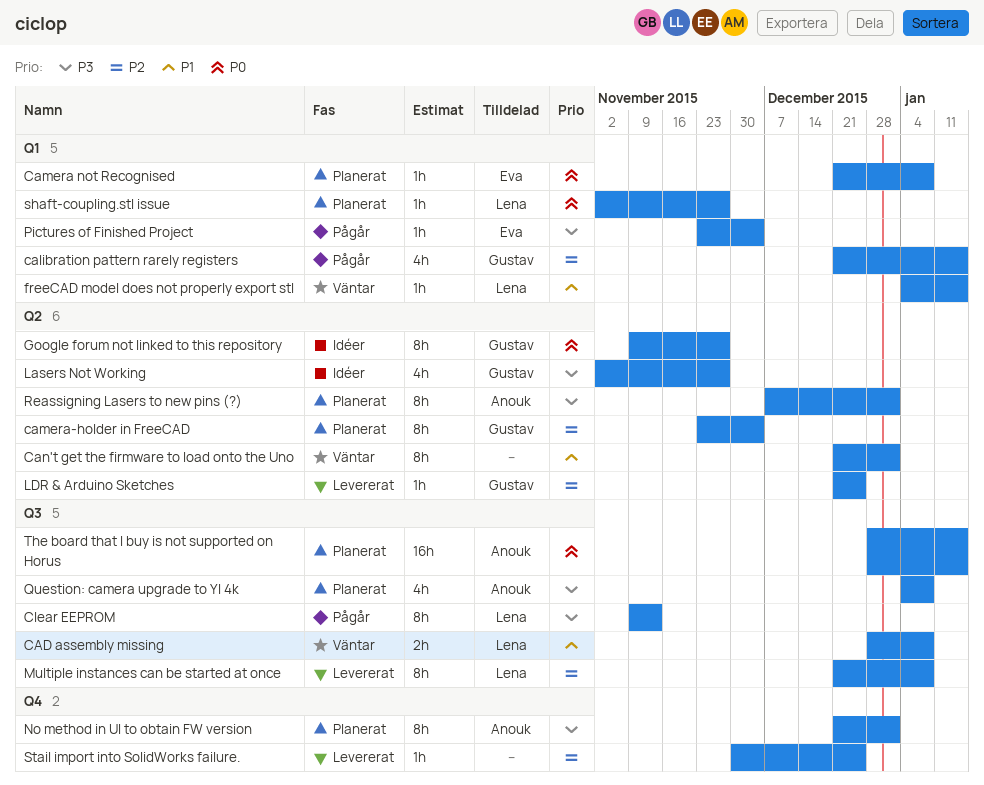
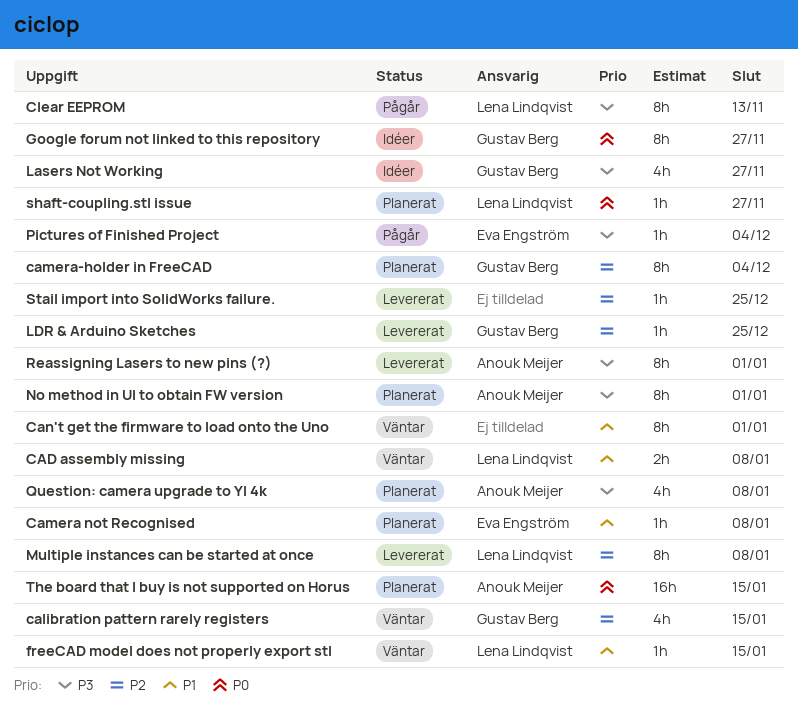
calibration pattern rarely registers, status: Pågår -> Väntar
Camera not Recognised, priority: P0 -> P1
Reassigning Lasers to new pins (?), status: Planerat -> Levererat

